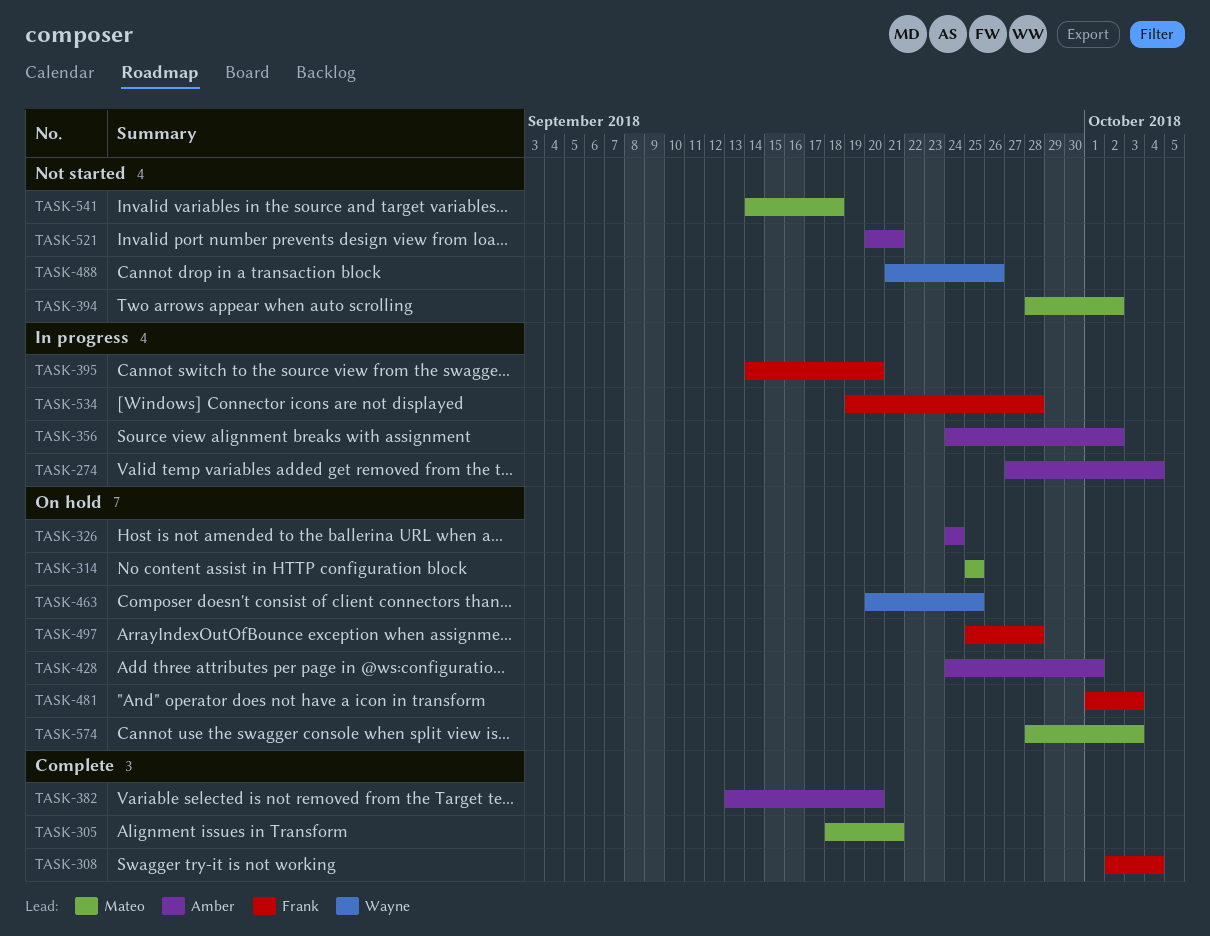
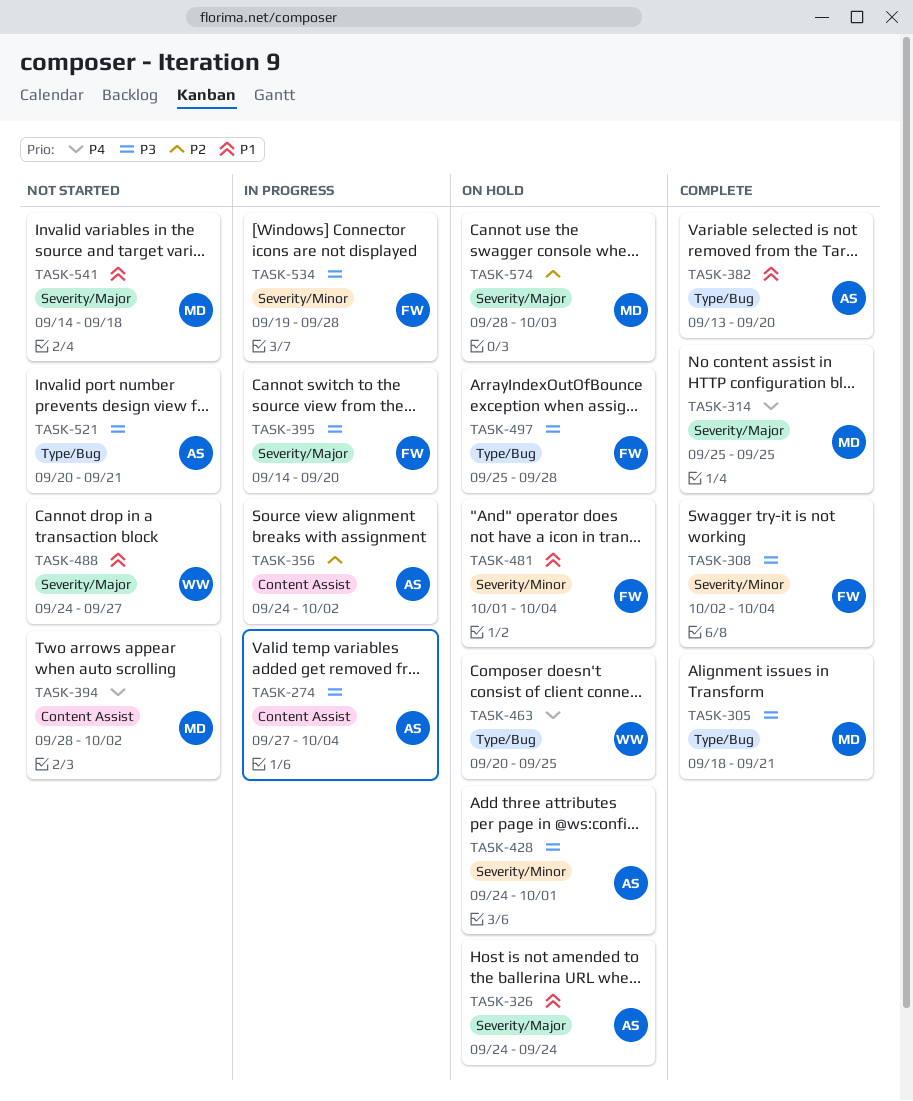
TASK-314, status: On hold -> Complete
TASK-481, due: Oct 3 -> Oct 4
TASK-488, start: Sep 21 -> Sep 24
TASK-488, due: Sep 26 -> Sep 27

